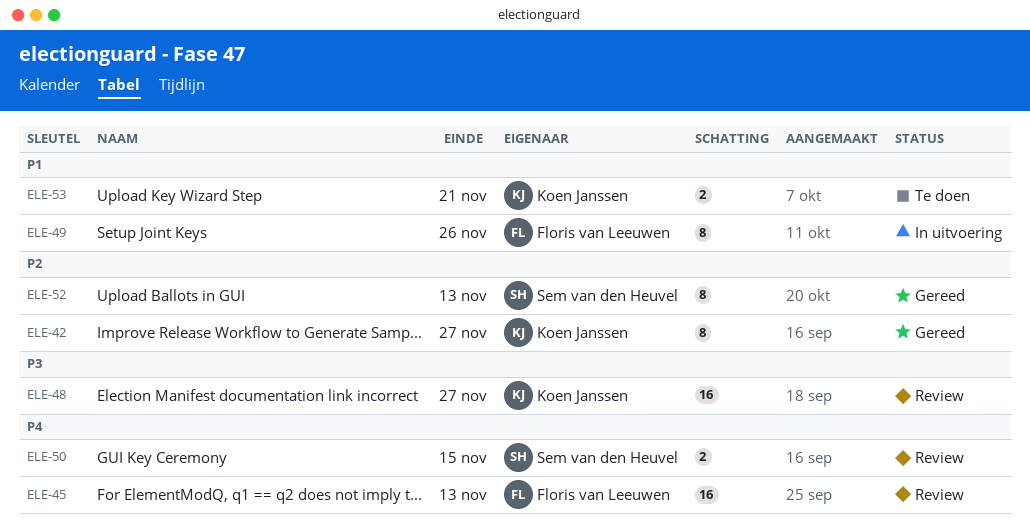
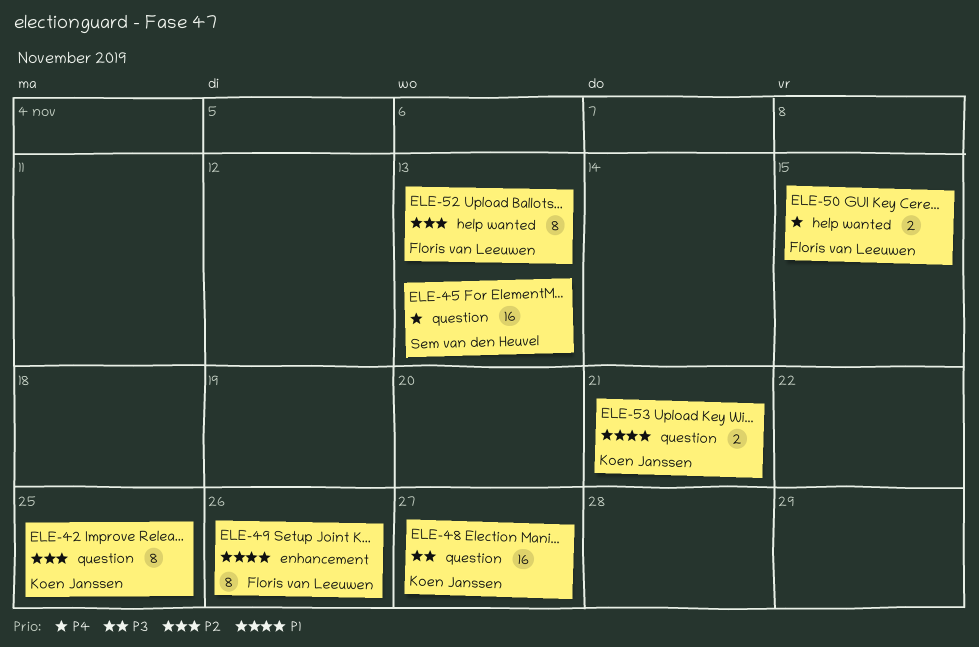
ELE-42, due: Nov 27 -> Nov 25
ELE-45, owner: Floris van Leeuwen -> Sem van den Heuvel
ELE-50, owner: Sem van den Heuvel -> Floris van Leeuwen
ELE-52, owner: Sem van den Heuvel -> Floris van Leeuwen

